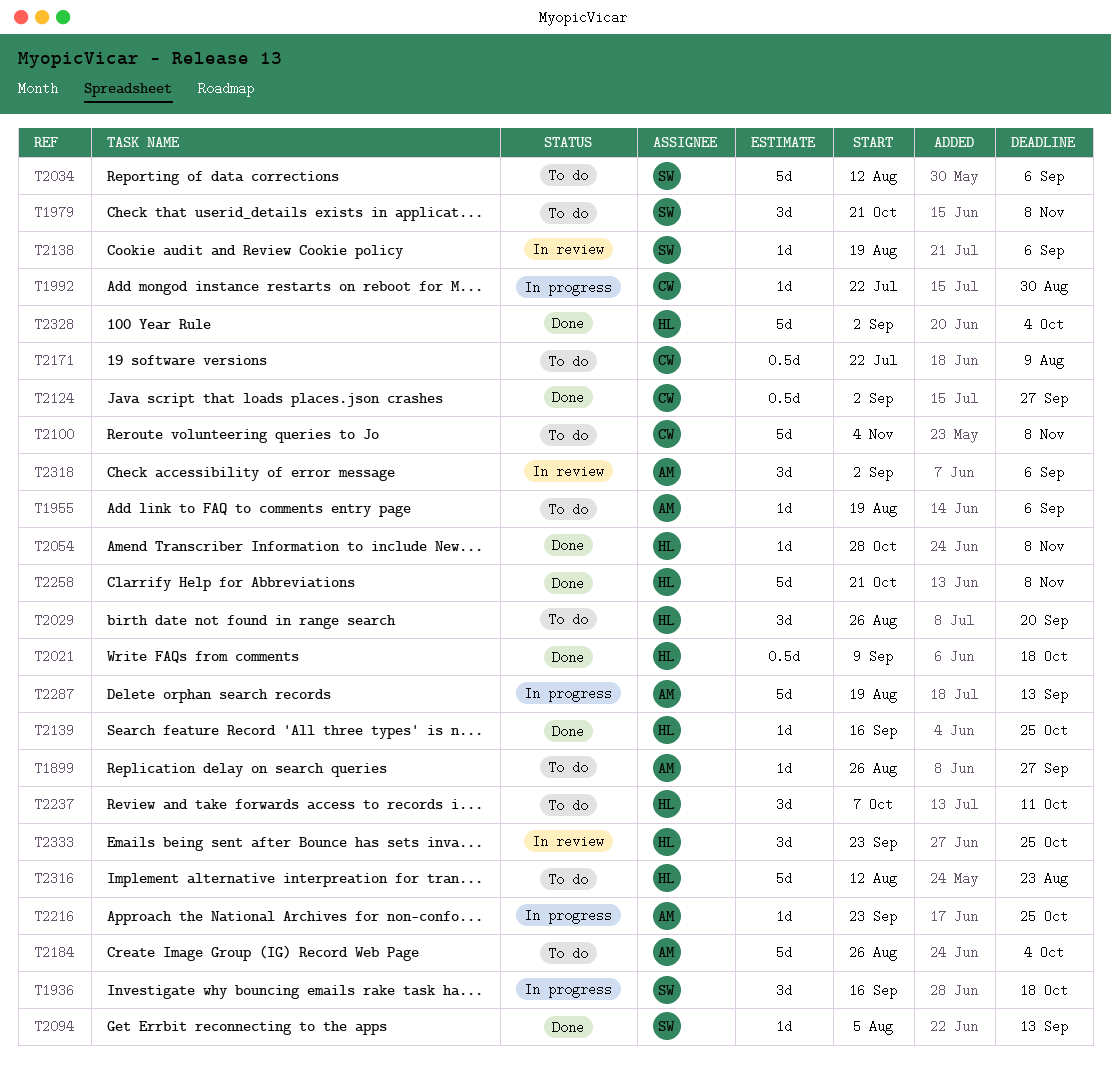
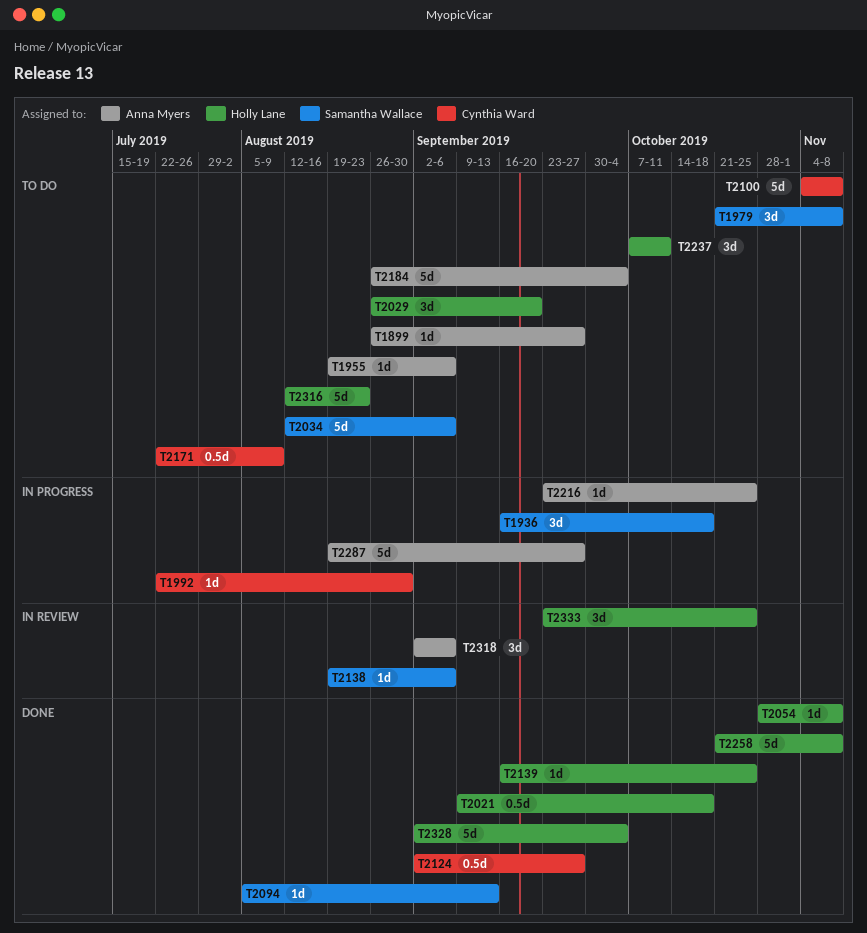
T2287, due: Sep 13 -> Sep 27

